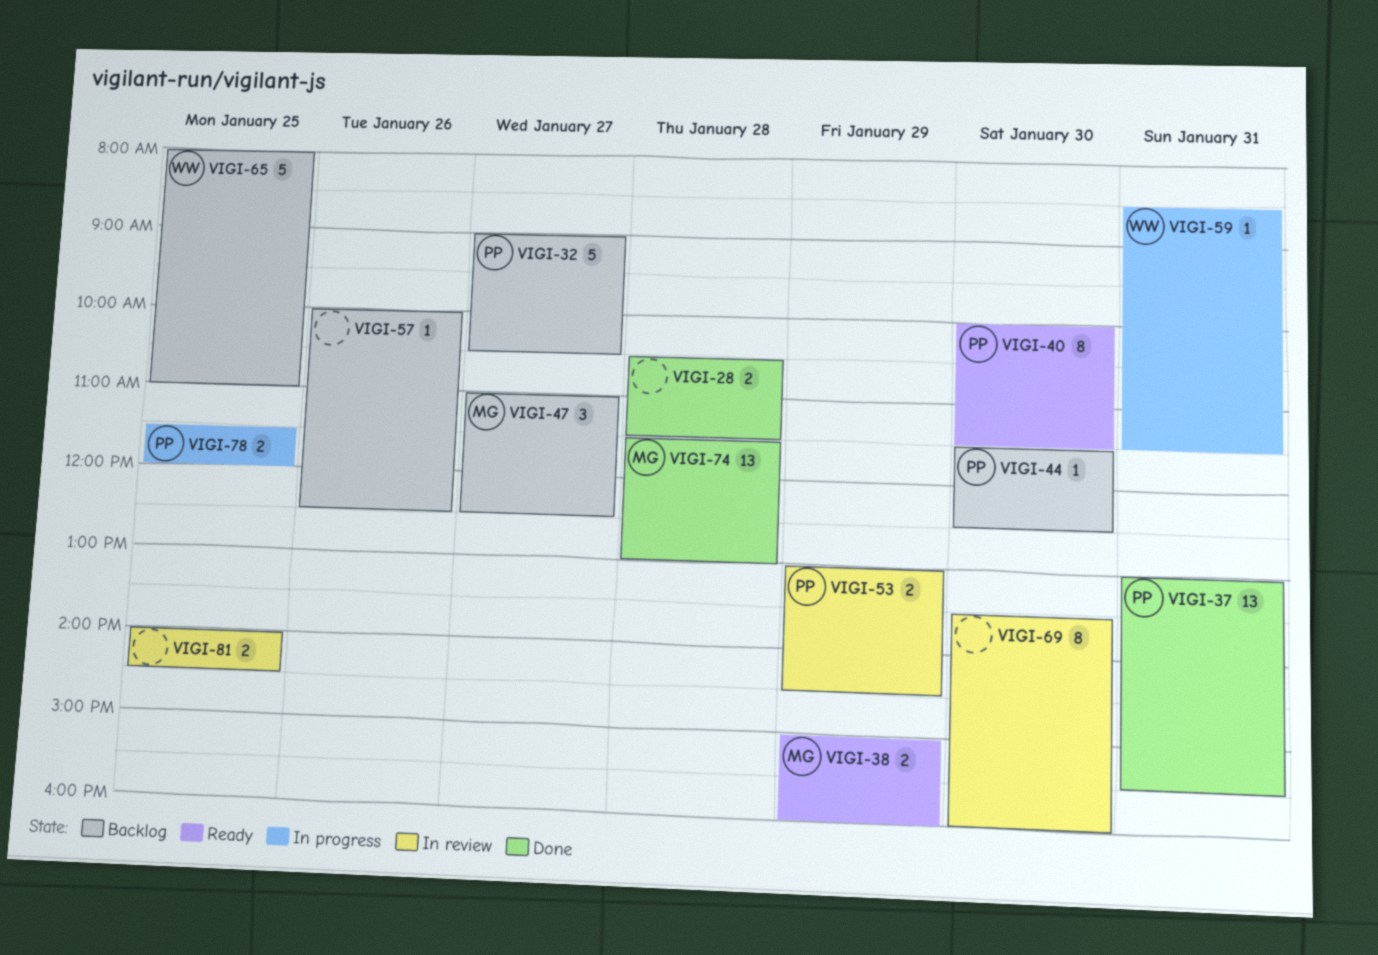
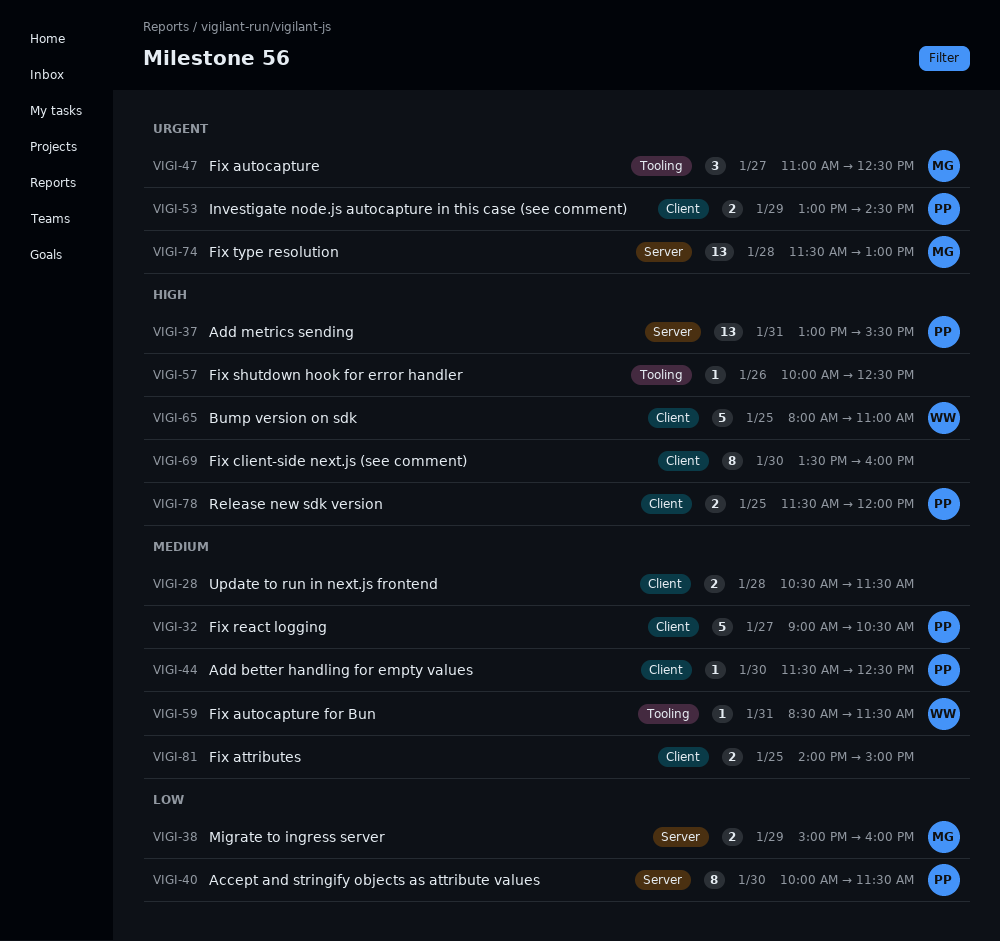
VIGI-81, ends: 14:30 -> 15:00

